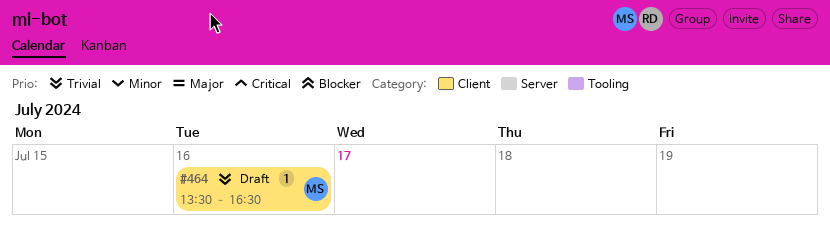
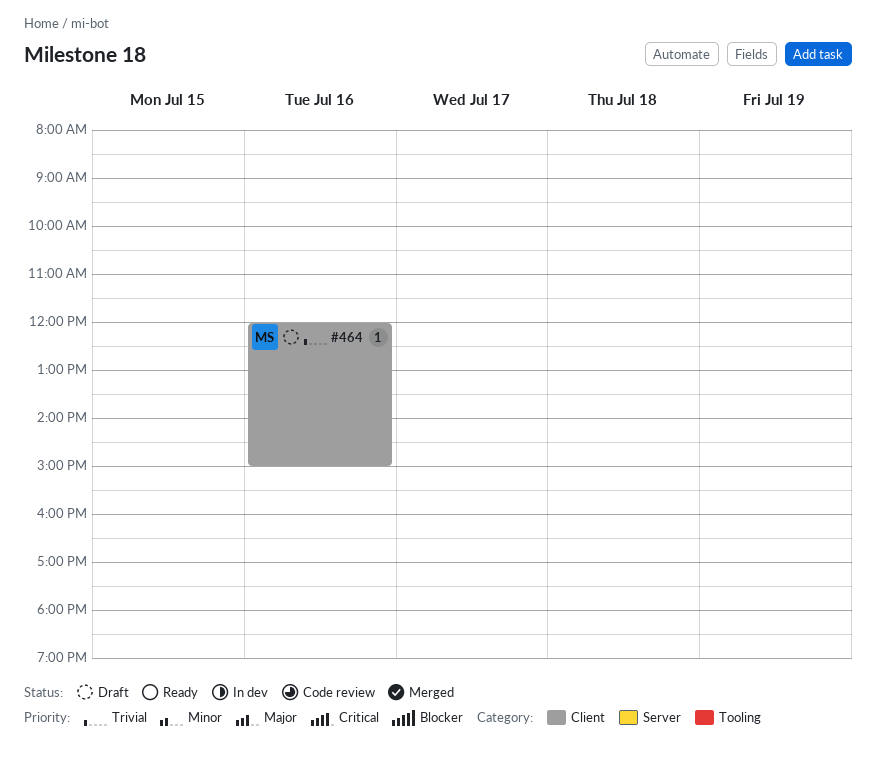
#464, begins: 13:30 -> 12:00
#464, ends: 16:30 -> 15:00

